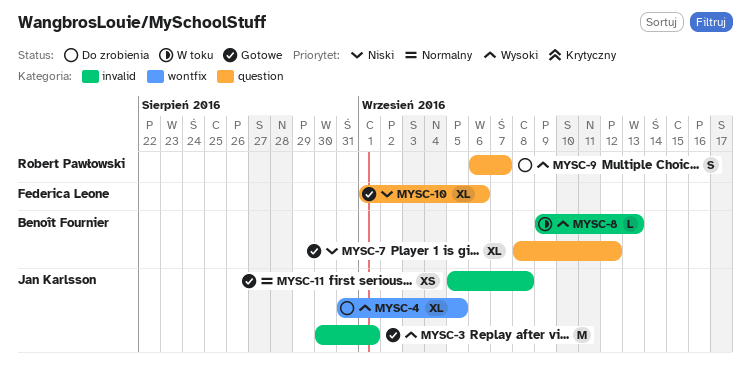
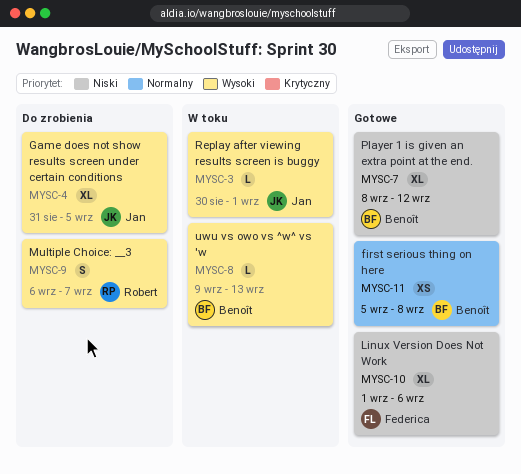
MYSC-3, status: Gotowe -> W toku
MYSC-3, estimate: M -> L
MYSC-11, owner: Jan Karlsson -> Benoît Fournier

